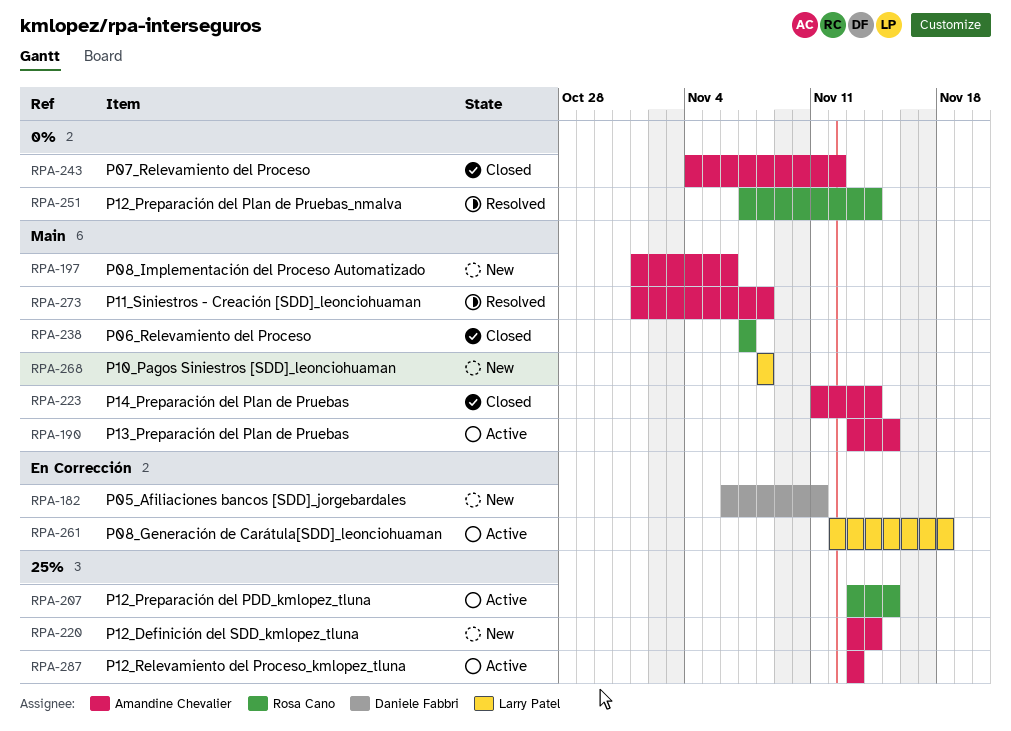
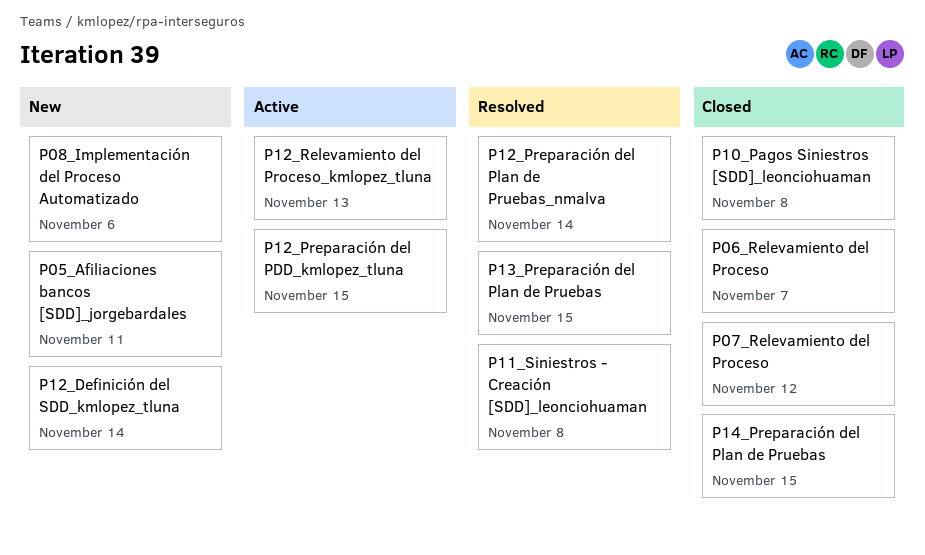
P08_Generación de Carátula[SDD]_leonciohuaman: present -> none
P10_Pagos Siniestros [SDD]_leonciohuaman, status: New -> Closed
P13_Preparación del Plan de Pruebas, status: Active -> Resolved
P14_Preparación del Plan de Pruebas, due: Nov 14 -> Nov 15

